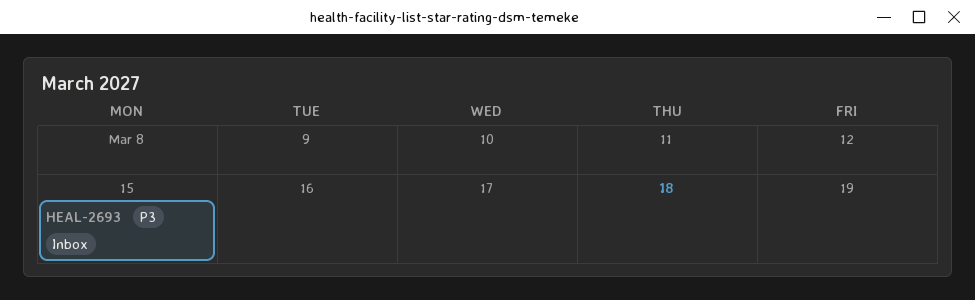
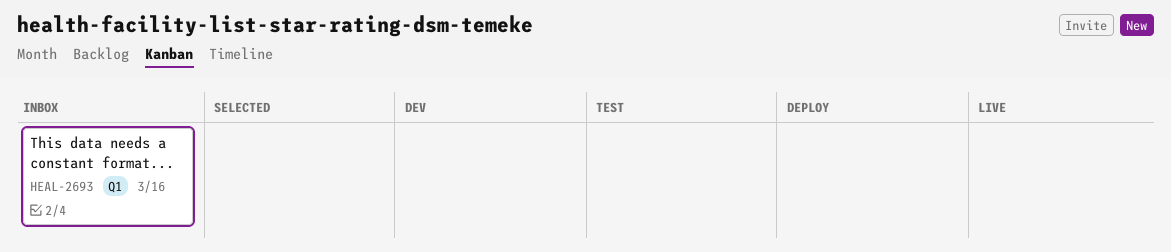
HEAL-2693, due: Mar 15 -> Mar 16

